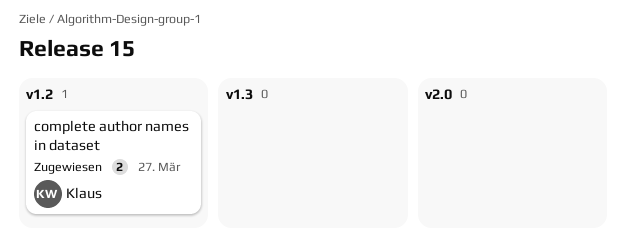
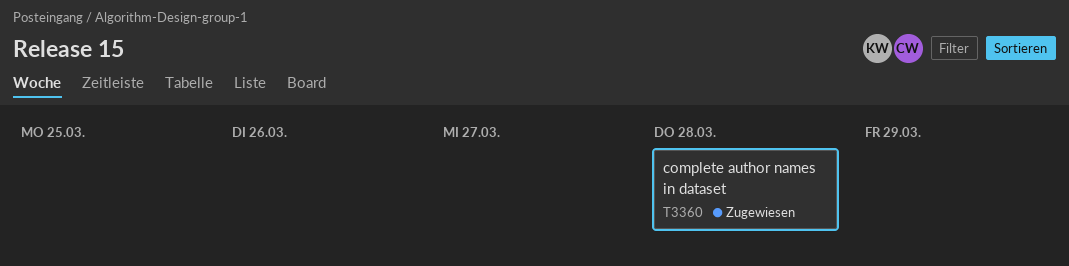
complete author names in dataset, due: Mar 27 -> Mar 28

